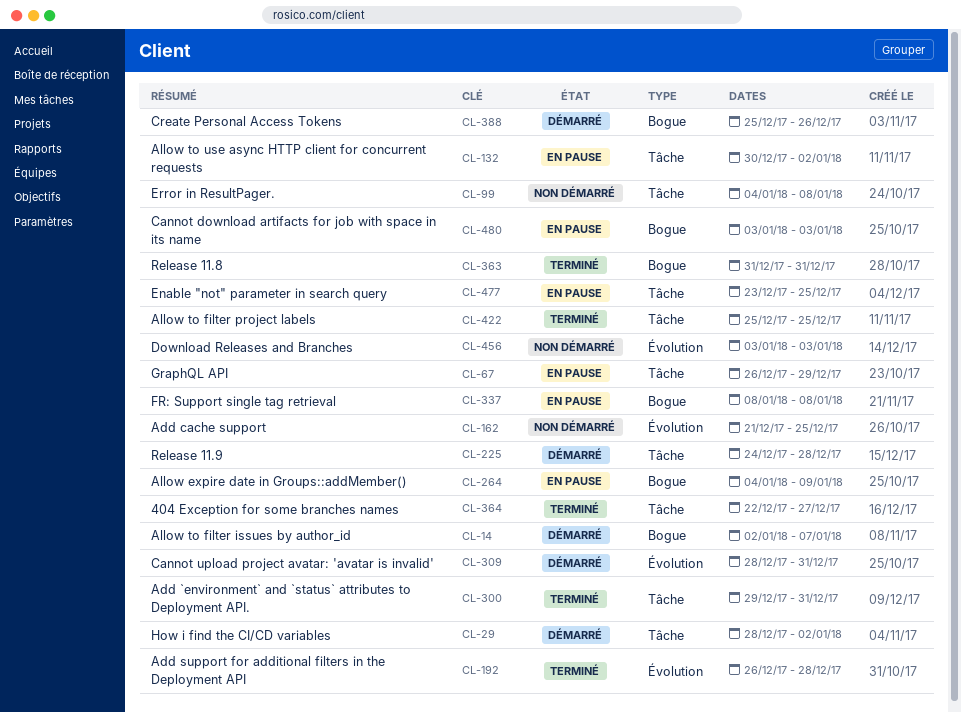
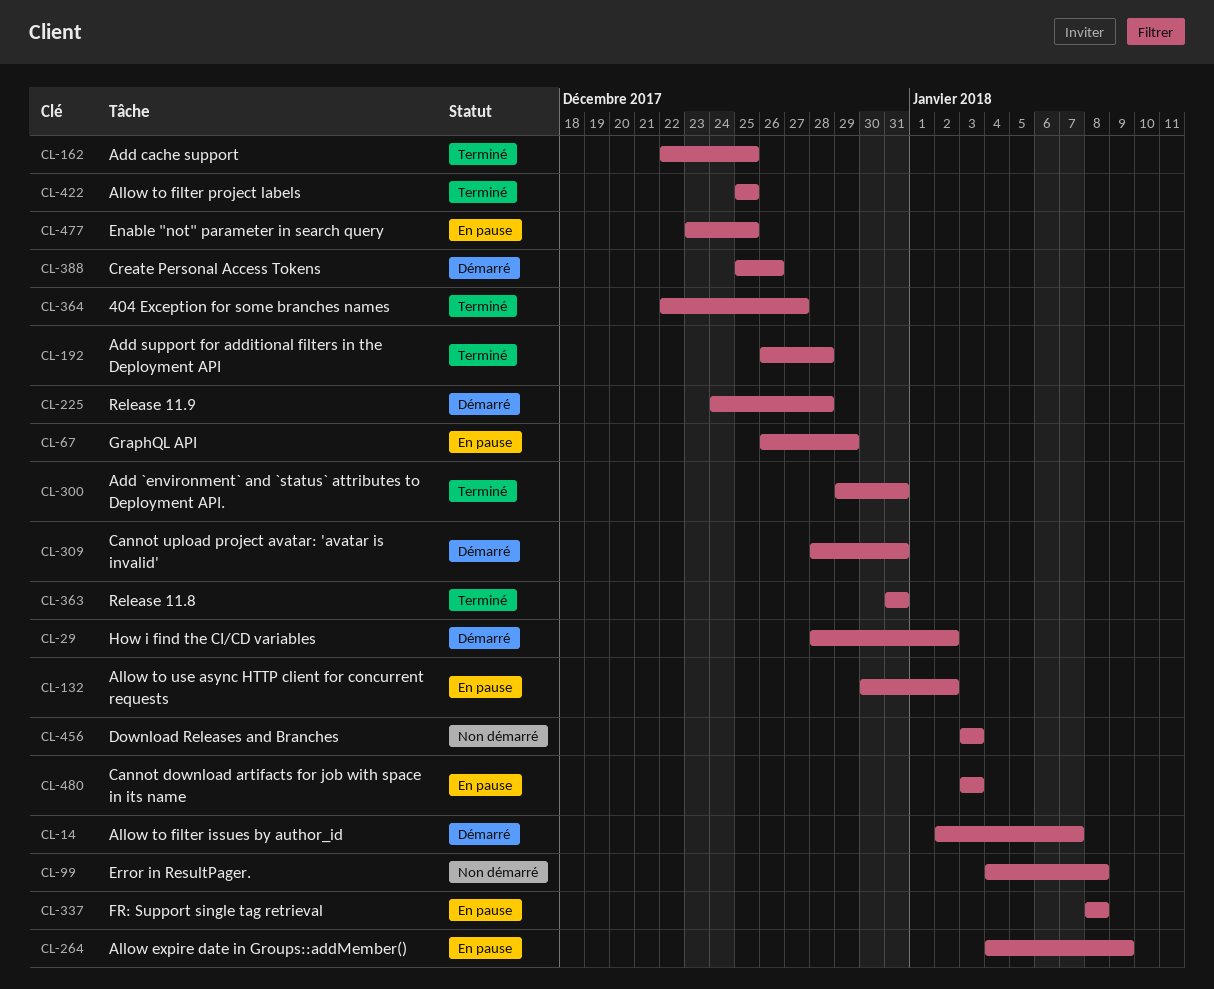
CL-162, status: Non démarré -> Terminé
CL-162, start: Dec 21 -> Dec 22

